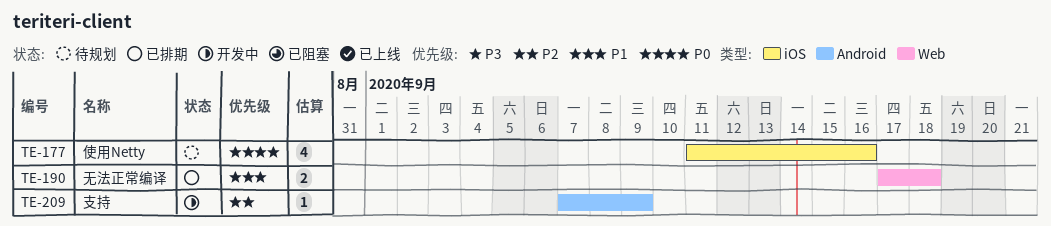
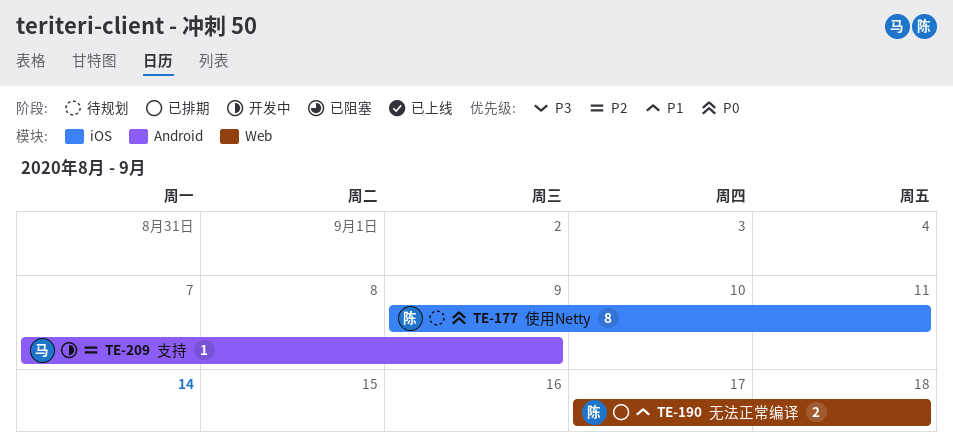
TE-177, estimate: 4 -> 8
TE-177, start: Sep 11 -> Sep 9
TE-177, due: Sep 16 -> Sep 11

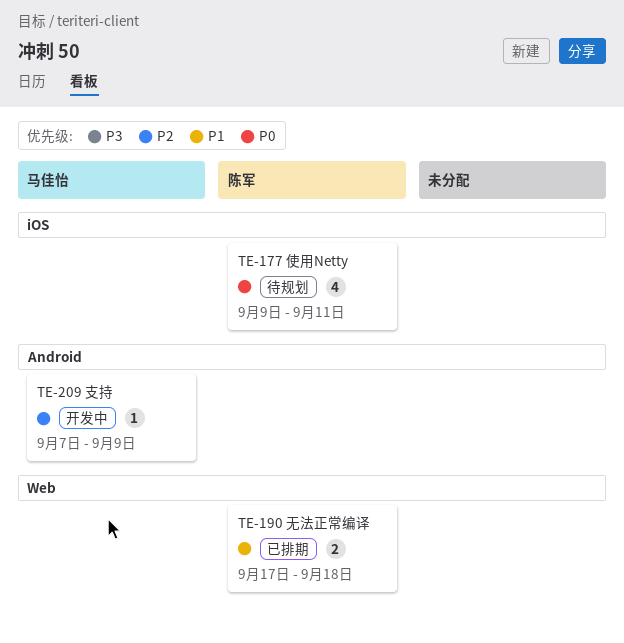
TE-177, estimate: 8 -> 4

